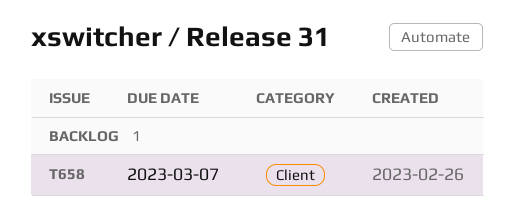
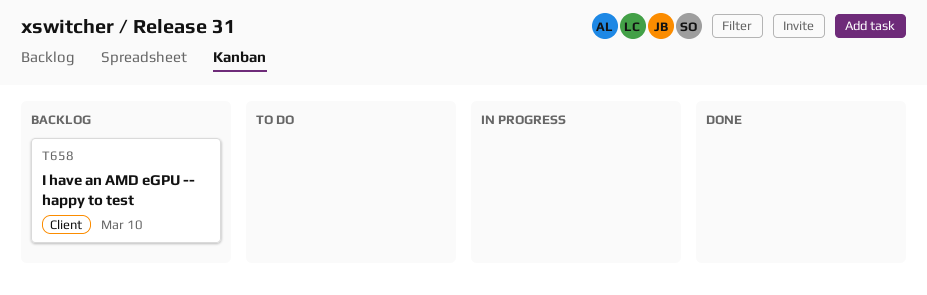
T658, due: Mar 7 -> Mar 10

